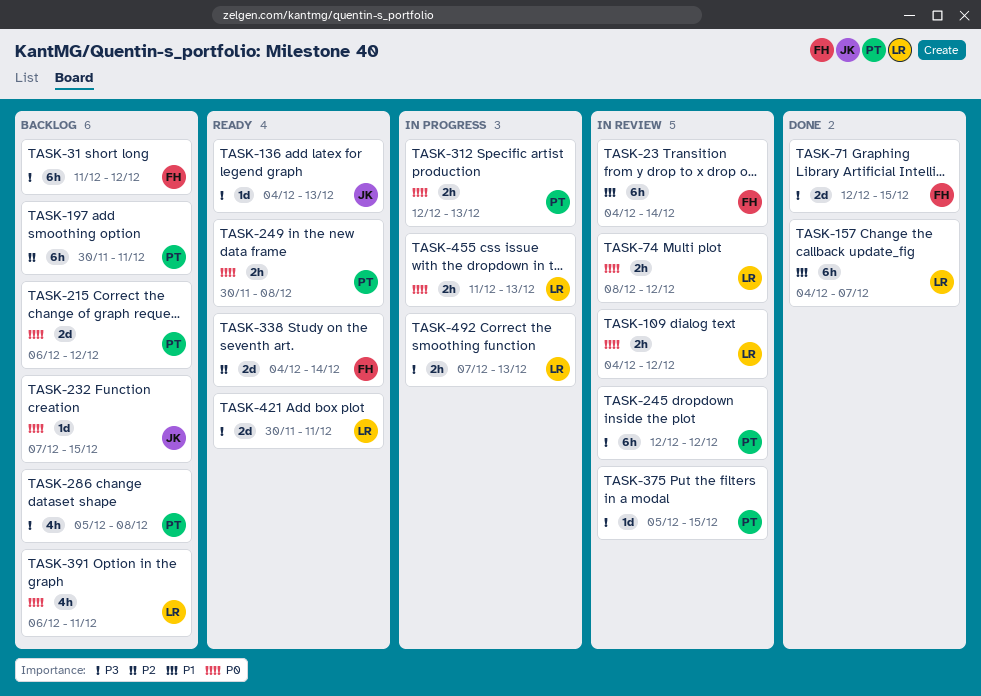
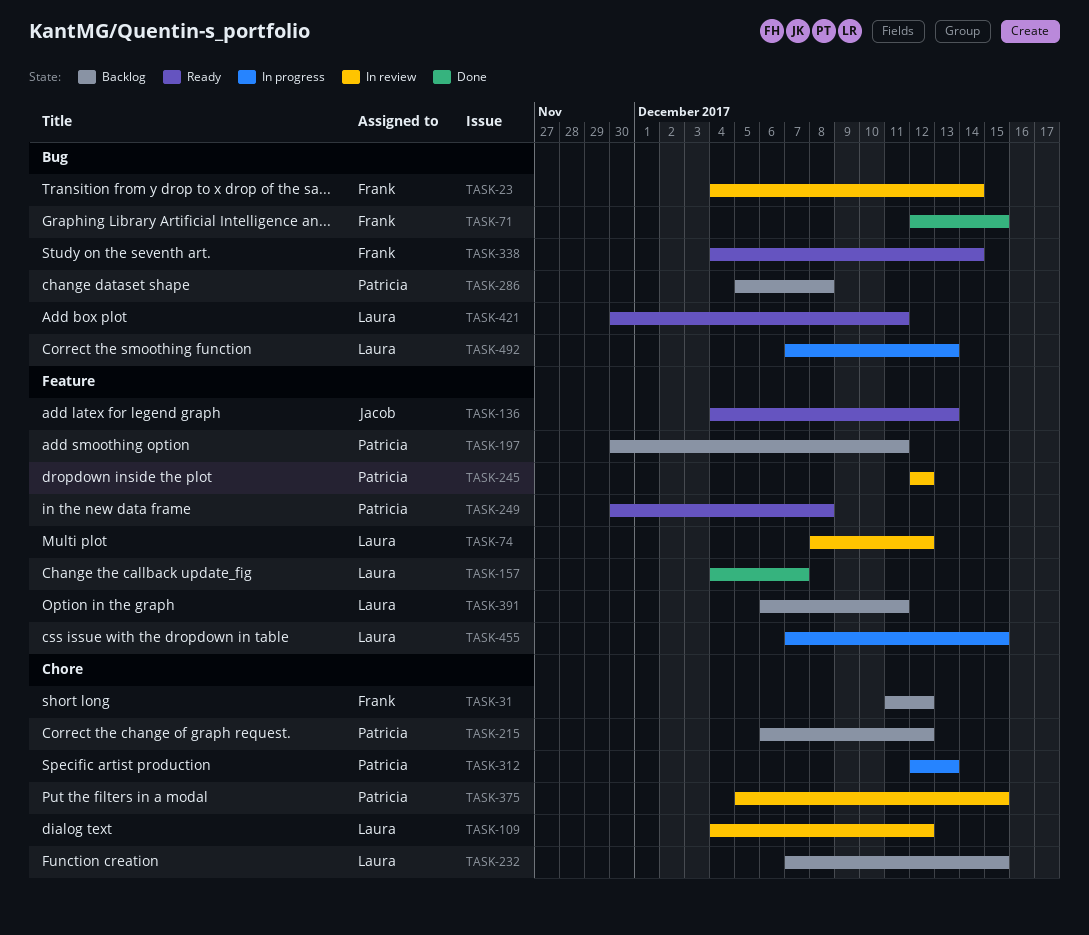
TASK-232, owner: Jacob -> Laura
TASK-455, start: Dec 11 -> Dec 7
TASK-455, due: Dec 13 -> Dec 15

